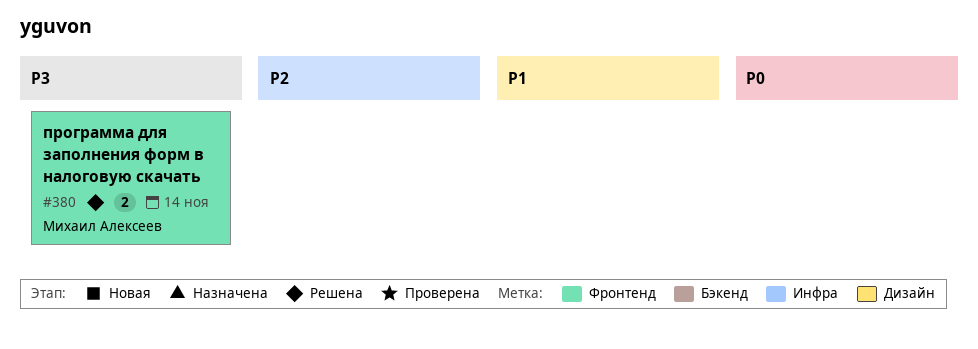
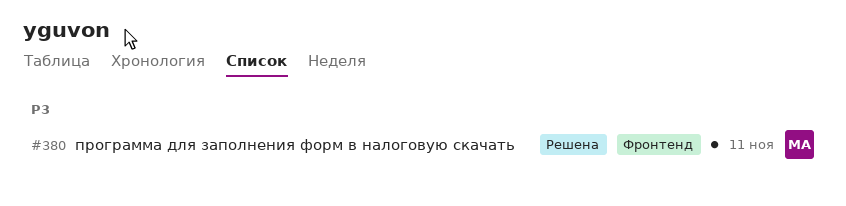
#380, estimate: 2 -> 1
#380, due: Nov 14 -> Nov 11

